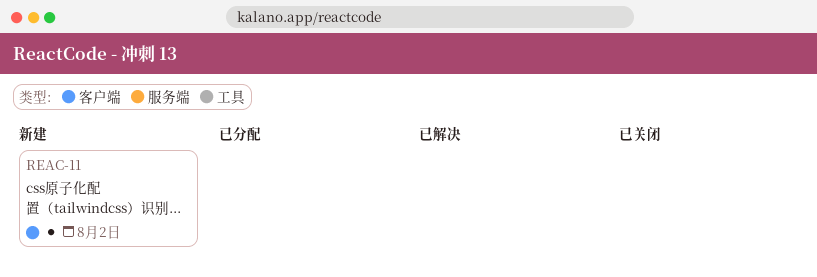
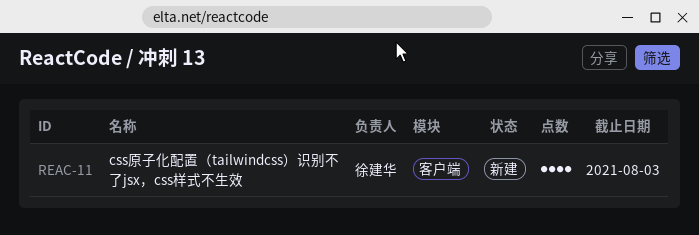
REAC-11, estimate: 1 -> 4
REAC-11, due: Aug 2 -> Aug 3

